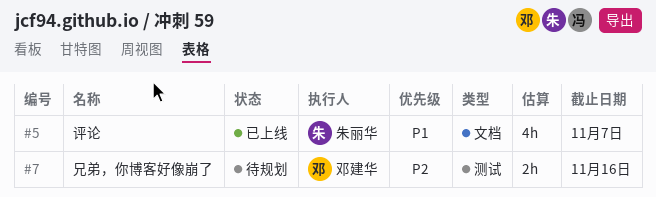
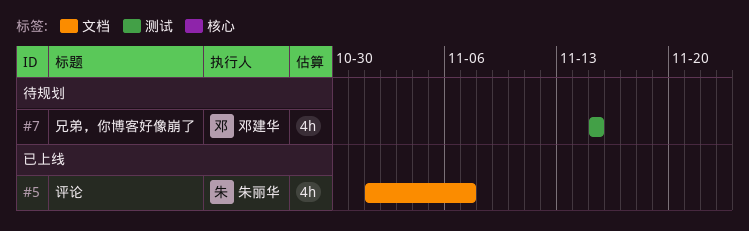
#7, estimate: 2h -> 4h
#7, due: Nov 16 -> Nov 15

